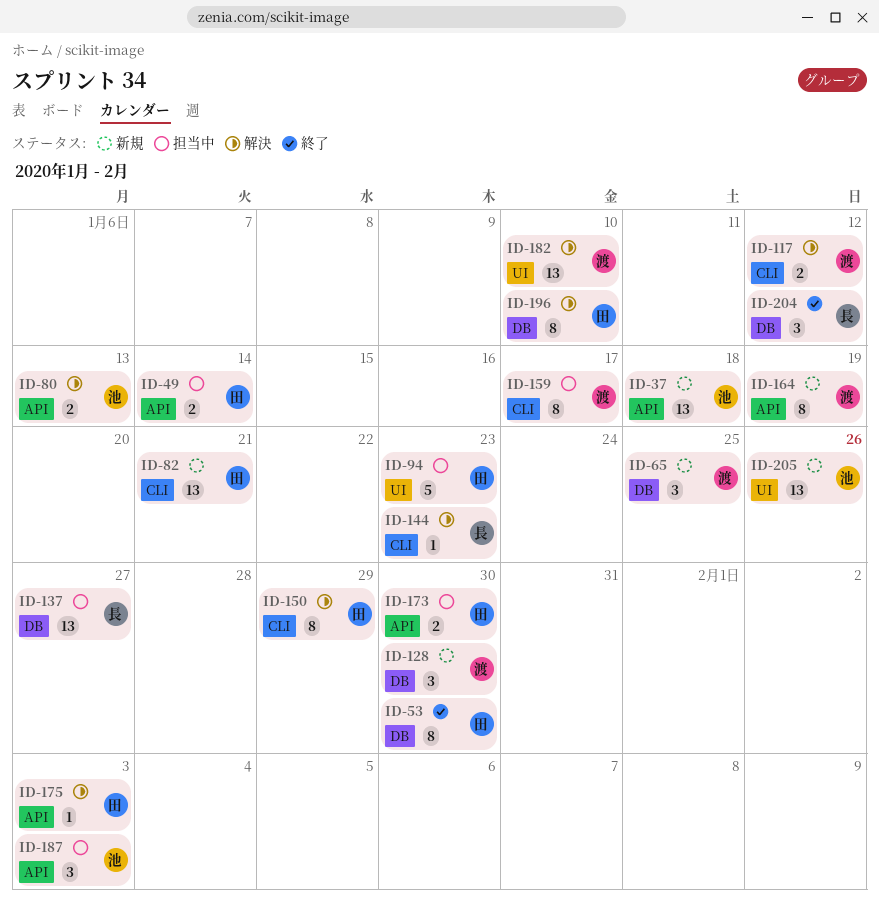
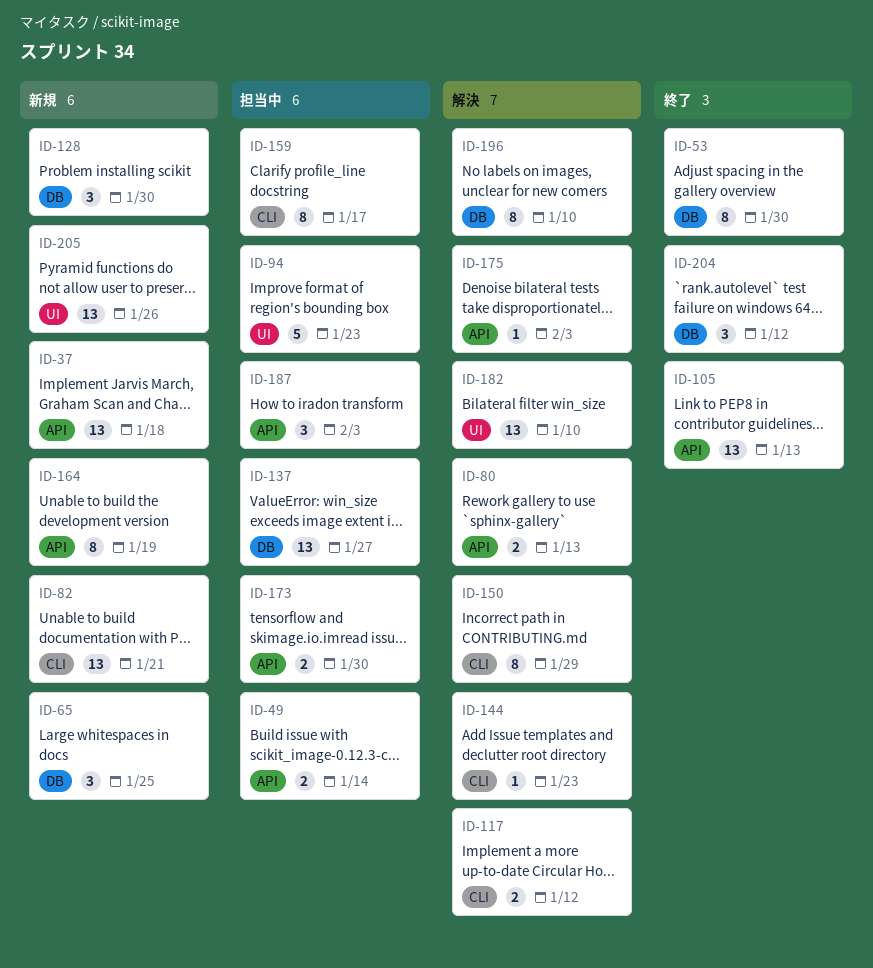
ID-105: none -> present

